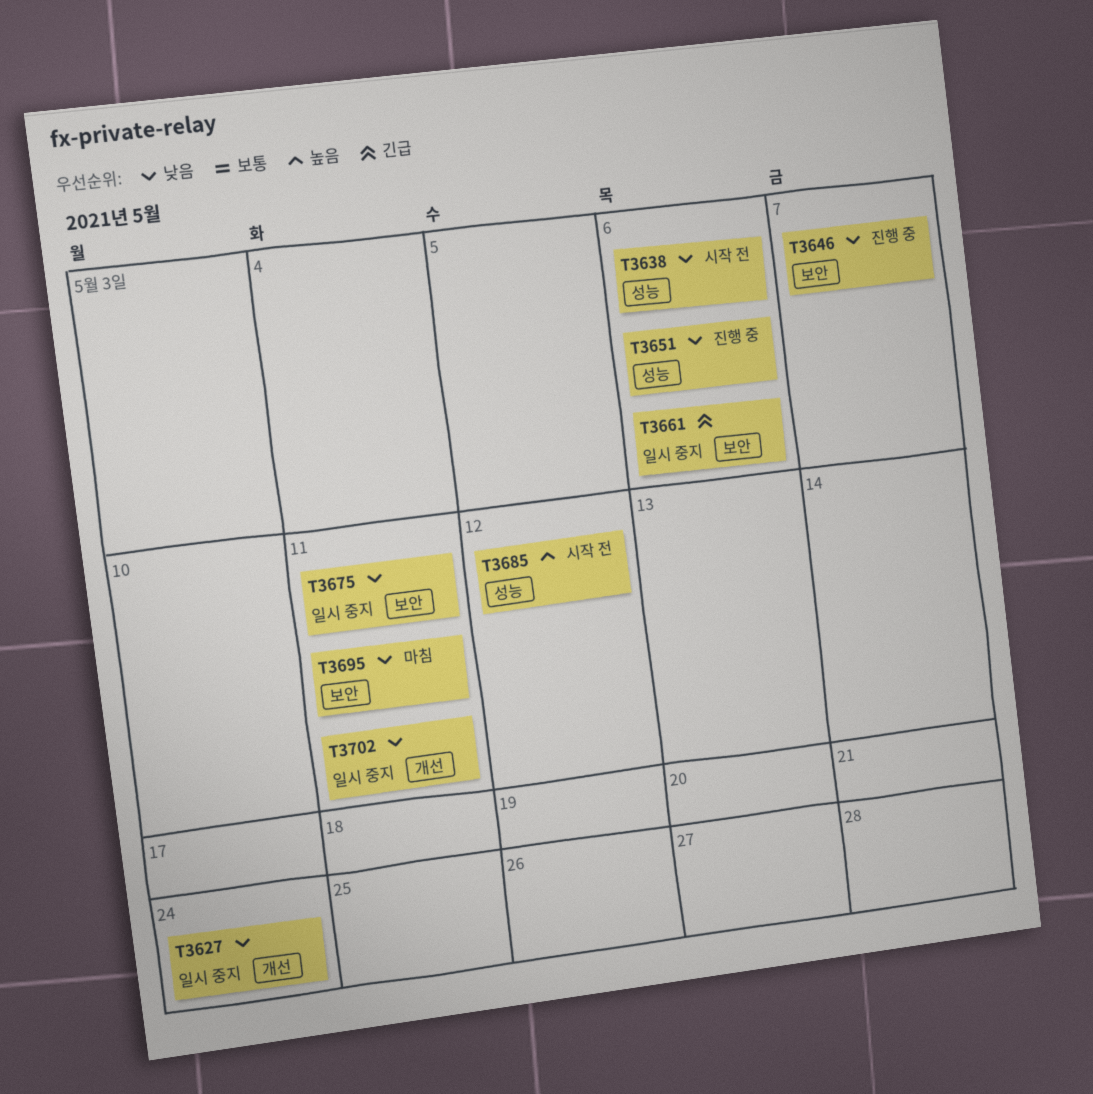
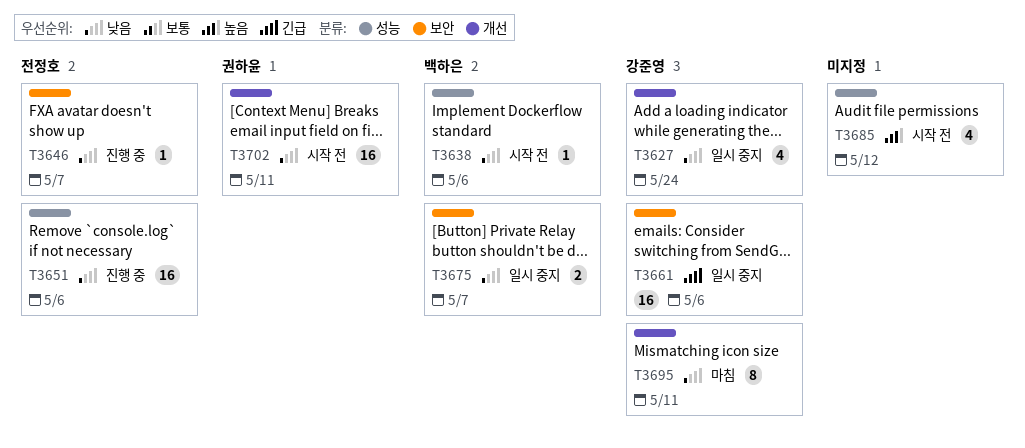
T3675, due: May 11 -> May 7
T3695, label: 보안 -> 개선
T3702, status: 일시 중지 -> 시작 전

